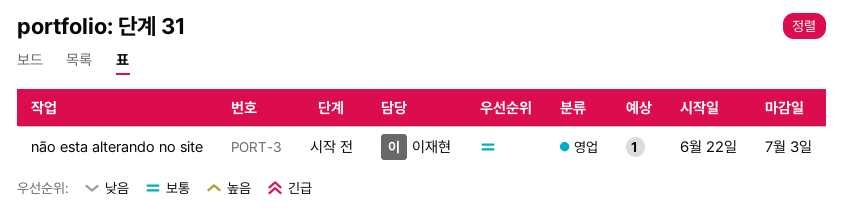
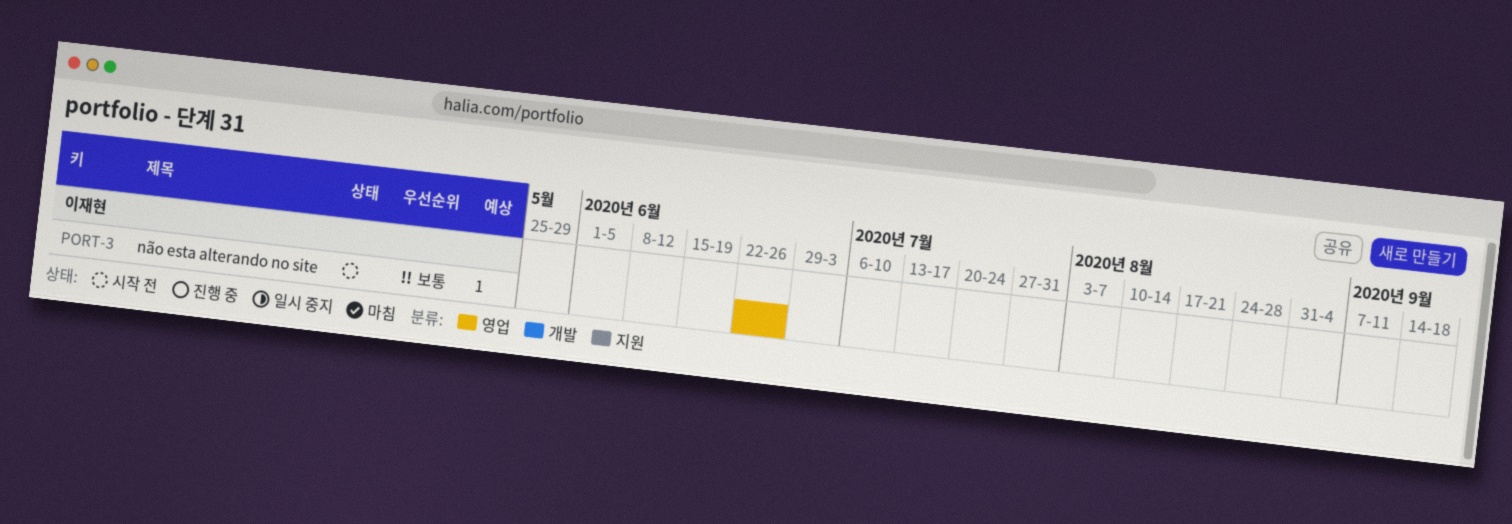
PORT-3, due: Jul 3 -> Jun 26

